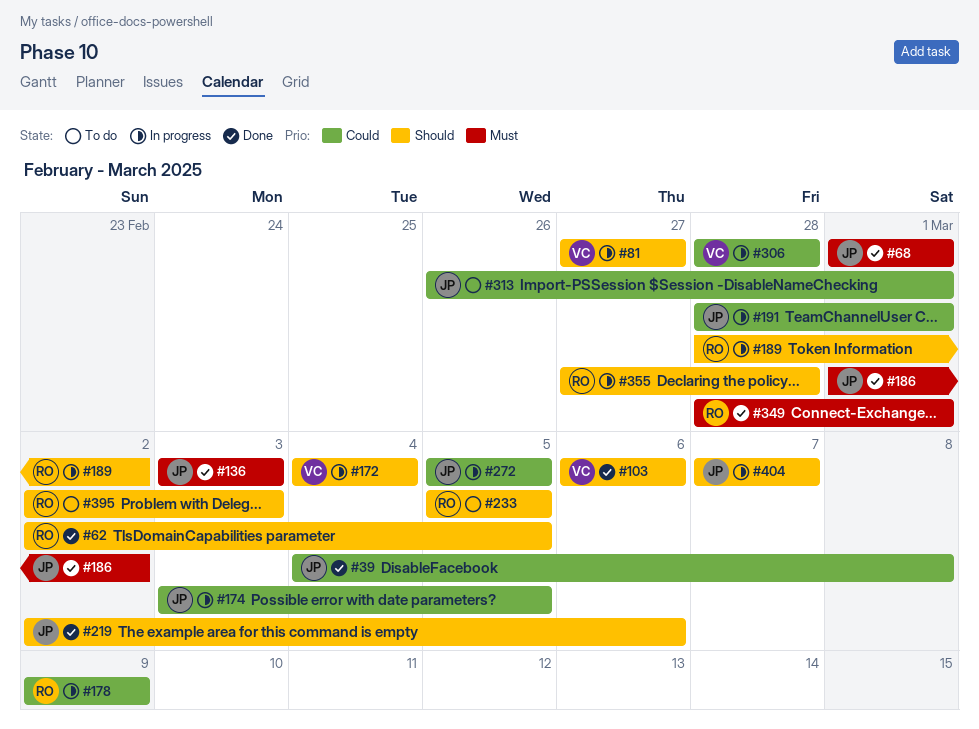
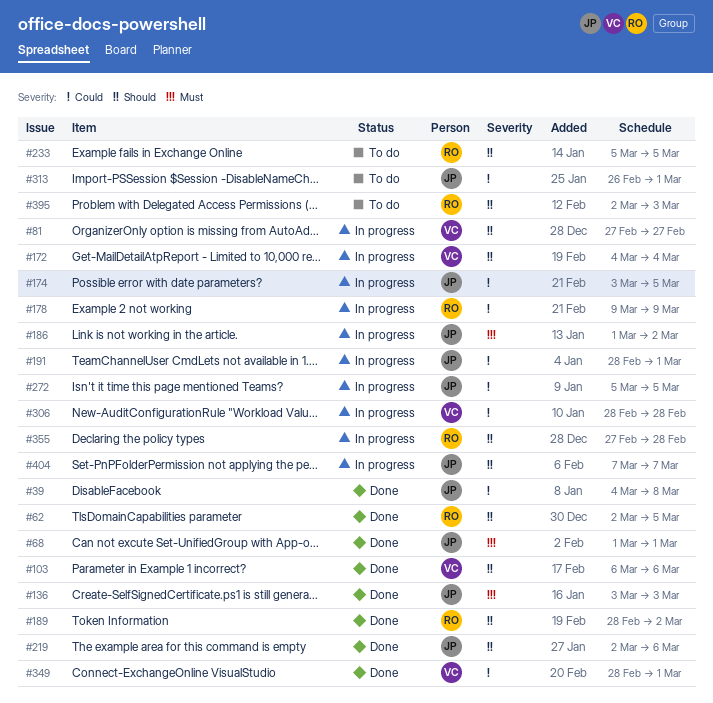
#186, status: Done -> In progress
#189, status: In progress -> Done
#349, owner: RO -> VC
#349, priority: Must -> Could

